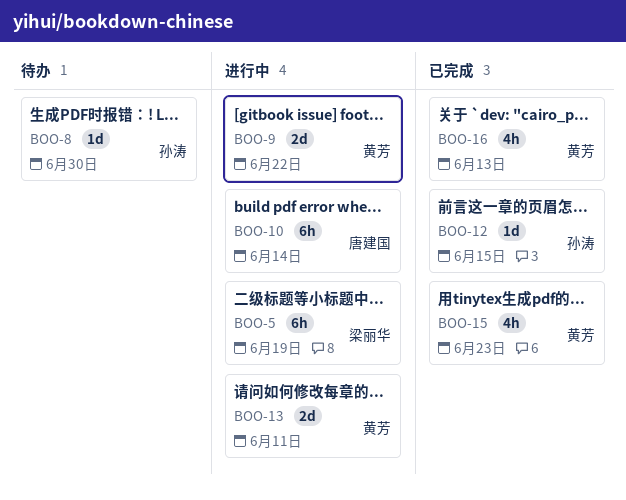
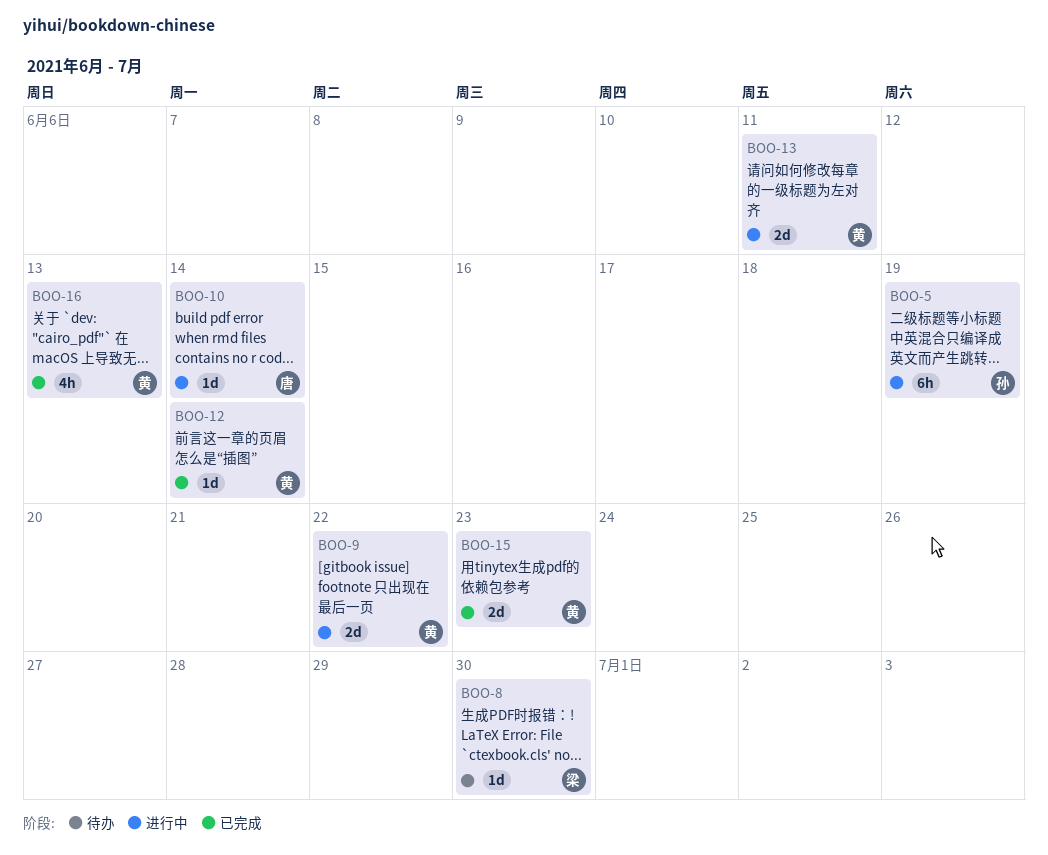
BOO-5, owner: 梁丽华 -> 孙涛
BOO-8, owner: 孙涛 -> 梁丽华
BOO-10, estimate: 6h -> 1d
BOO-12, owner: 孙涛 -> 黄芳
BOO-12, due: Jun 15 -> Jun 14
BOO-15, estimate: 4h -> 2d

